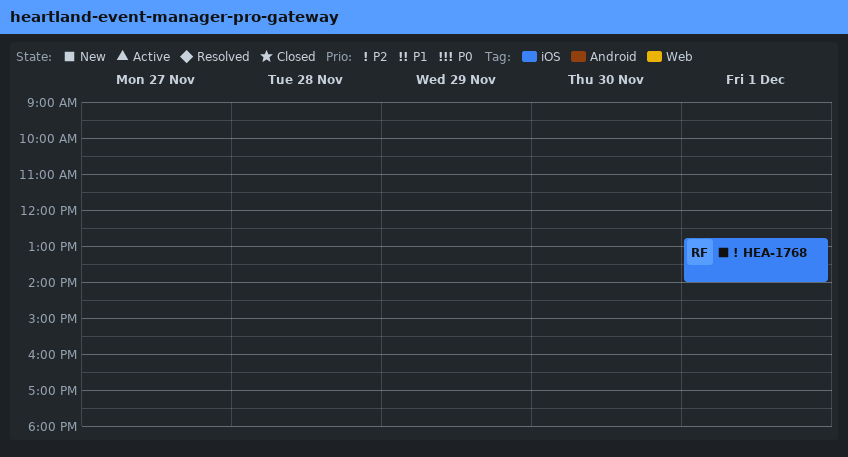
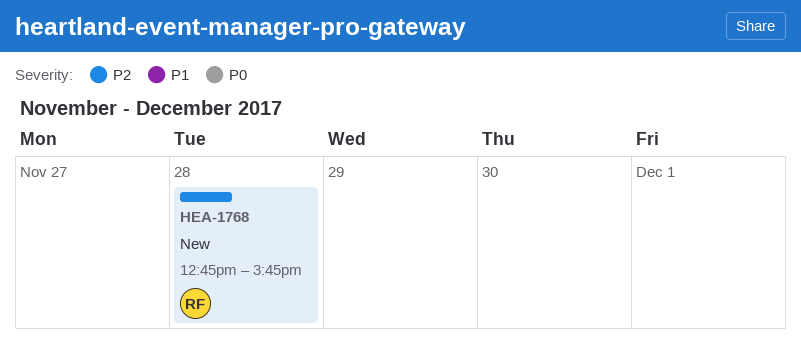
HEA-1768, day: Dec 1 -> Nov 28
HEA-1768, ends: 14:00 -> 15:45

